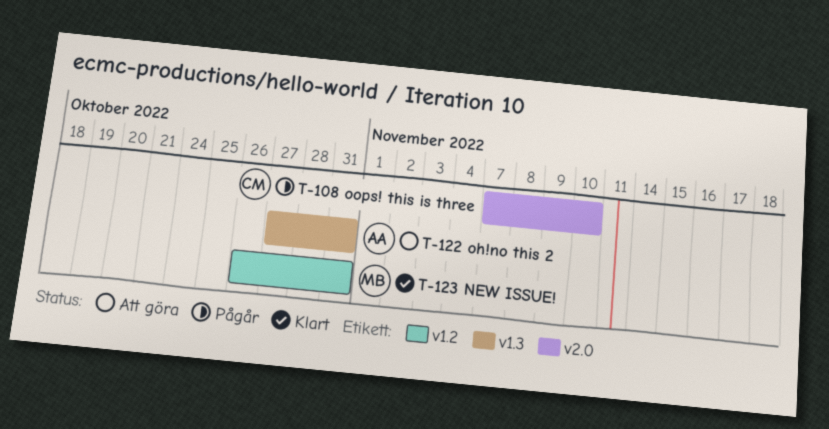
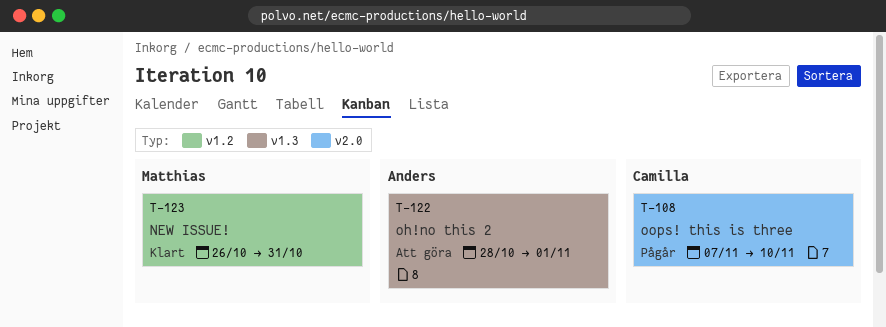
T-122, start: Oct 27 -> Oct 28
T-122, due: Oct 31 -> Nov 1

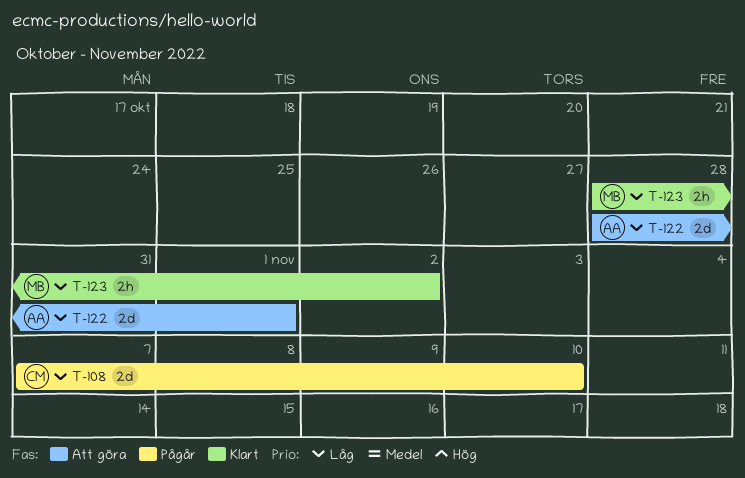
T-123, start: Oct 26 -> Oct 28
T-123, due: Oct 31 -> Nov 2

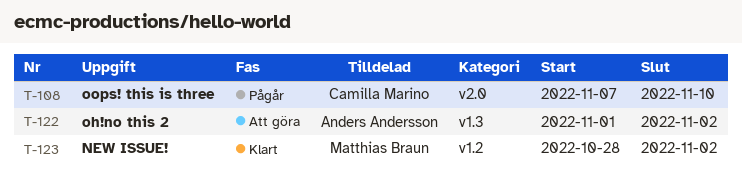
T-122, start: Oct 28 -> Nov 1
T-122, due: Nov 1 -> Nov 2

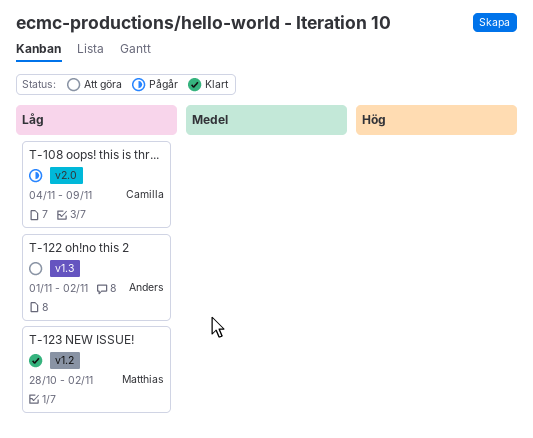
T-108, start: Nov 7 -> Nov 4
T-108, due: Nov 10 -> Nov 9

